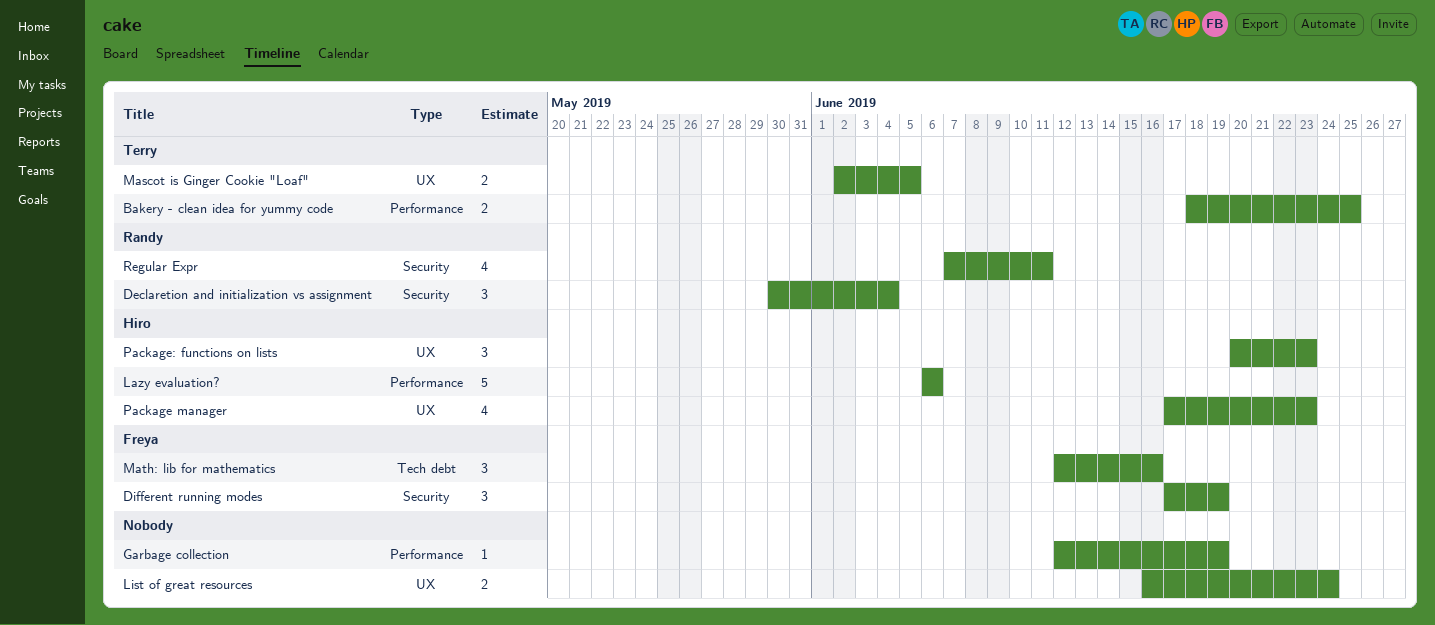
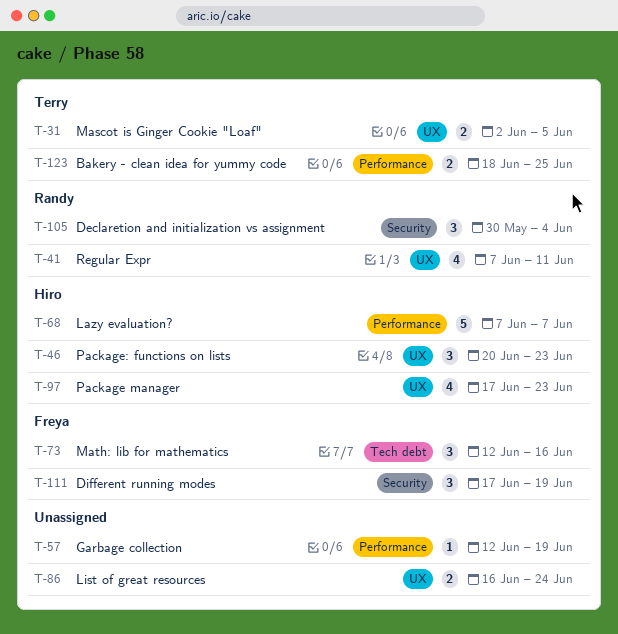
Lazy evaluation?, start: Jun 6 -> Jun 7
Lazy evaluation?, due: Jun 6 -> Jun 7
Regular Expr, label: Security -> UX

